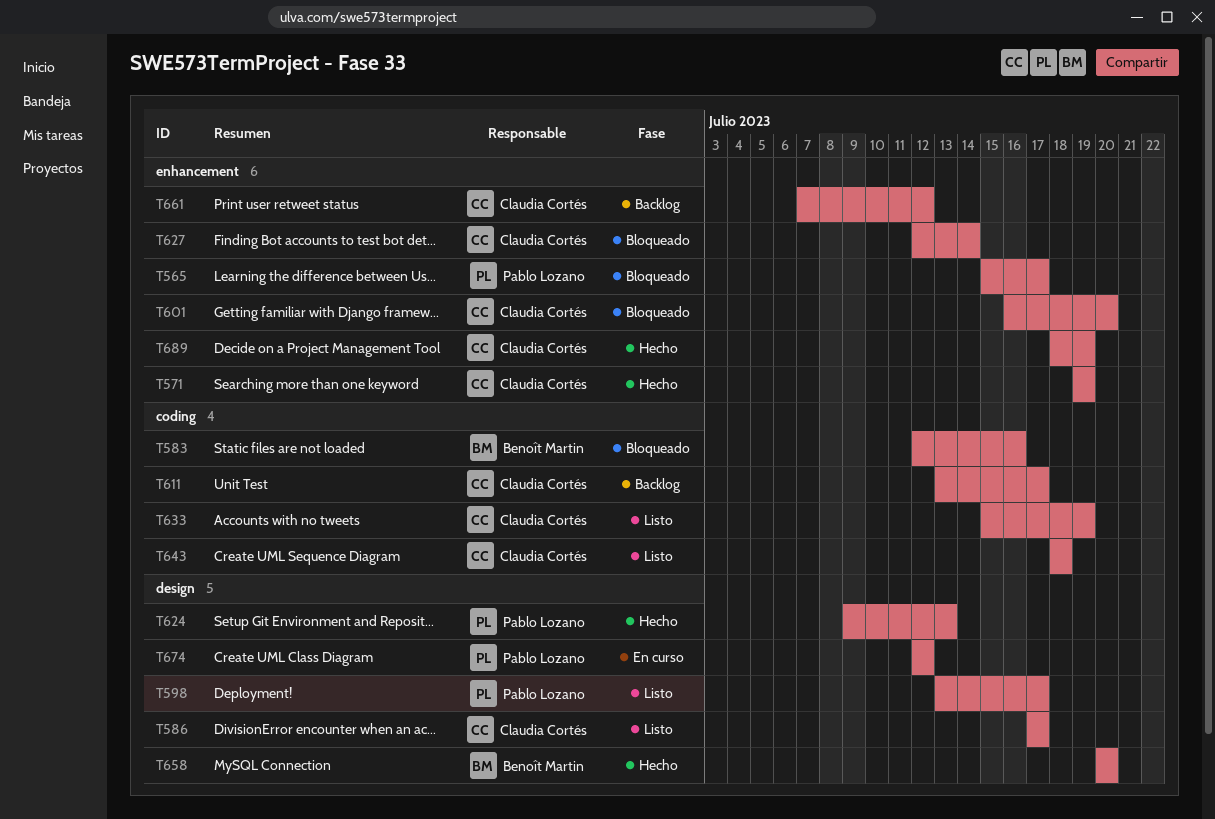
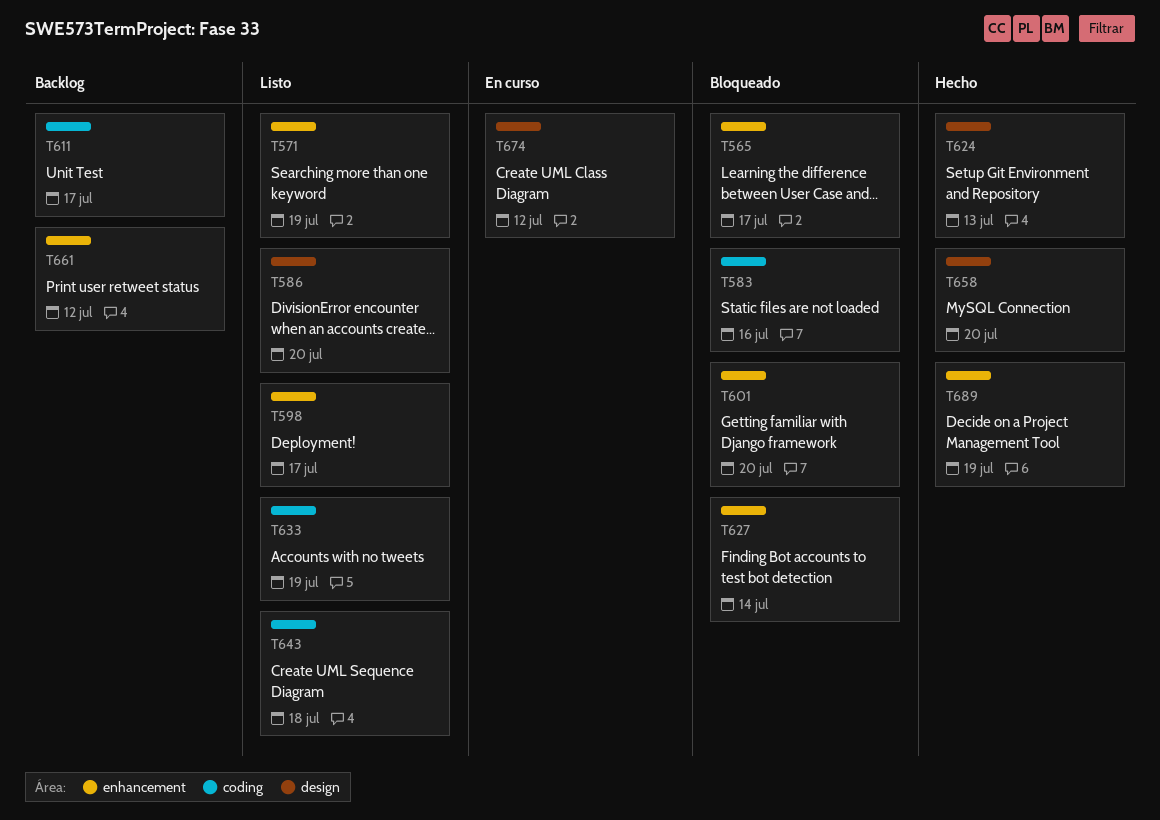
T571, status: Hecho -> Listo
T586, due: Jul 17 -> Jul 20
T598, label: design -> enhancement

